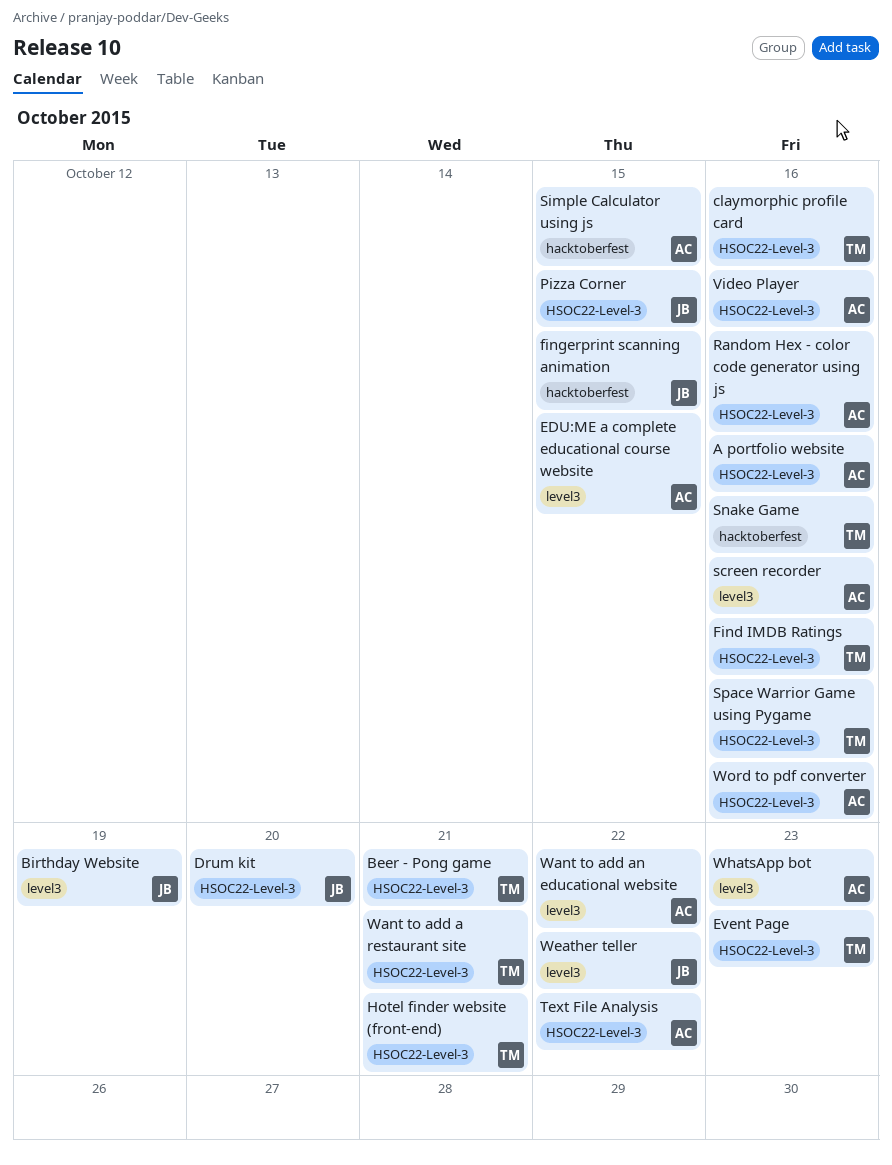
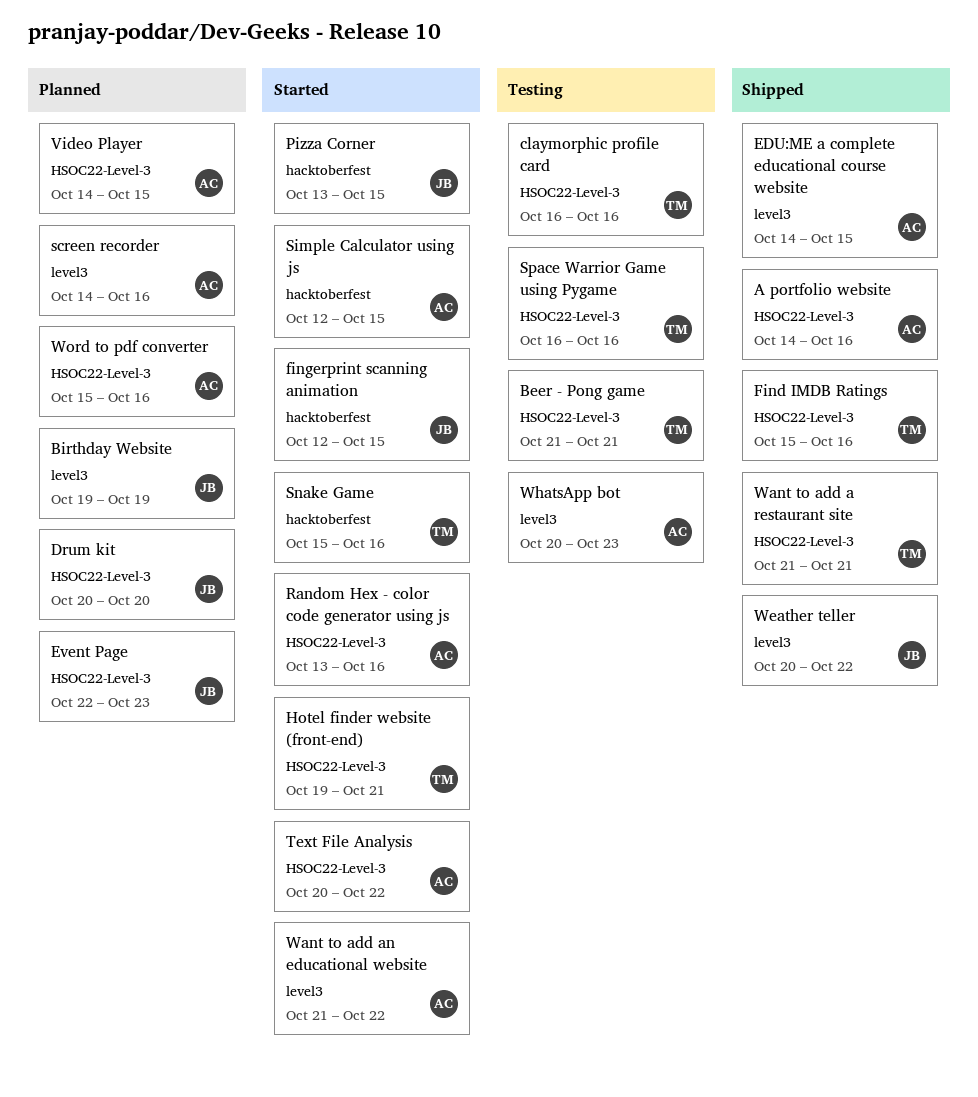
Event Page, owner: TM -> JB
Pizza Corner, label: HSOC22-Level-3 -> hacktoberfest
Video Player, due: Oct 16 -> Oct 15

